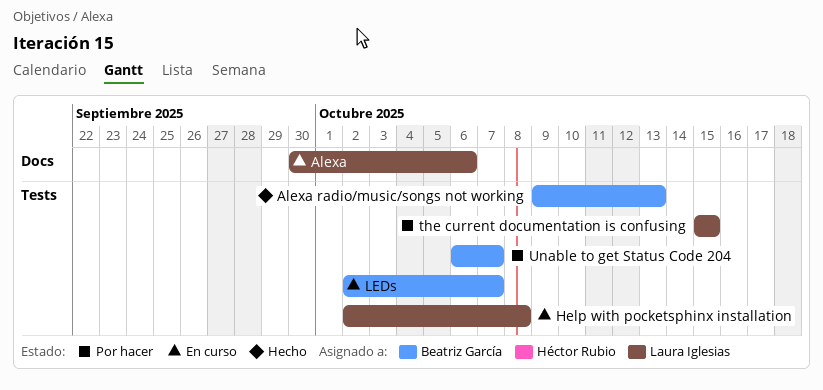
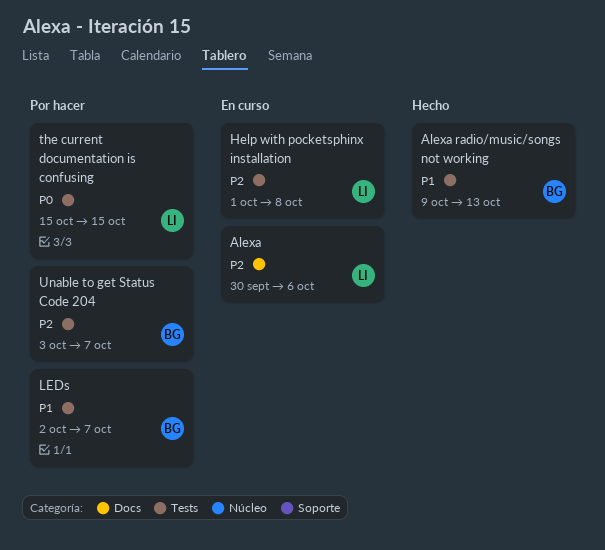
Help with pocketsphinx installation, start: Oct 2 -> Oct 1
LEDs, status: En curso -> Por hacer
Unable to get Status Code 204, start: Oct 6 -> Oct 3

